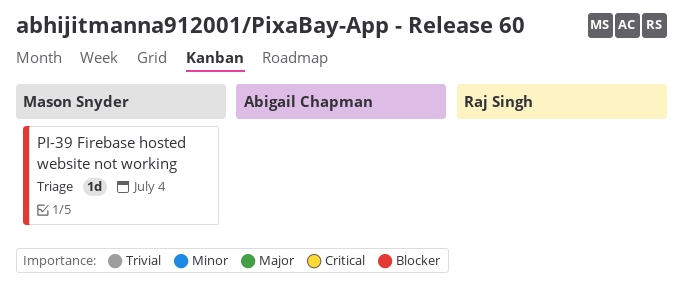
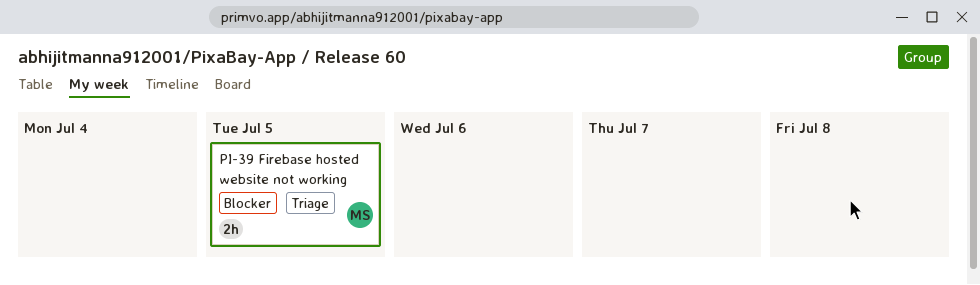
PI-39, estimate: 1d -> 2h
PI-39, due: Jul 4 -> Jul 5

